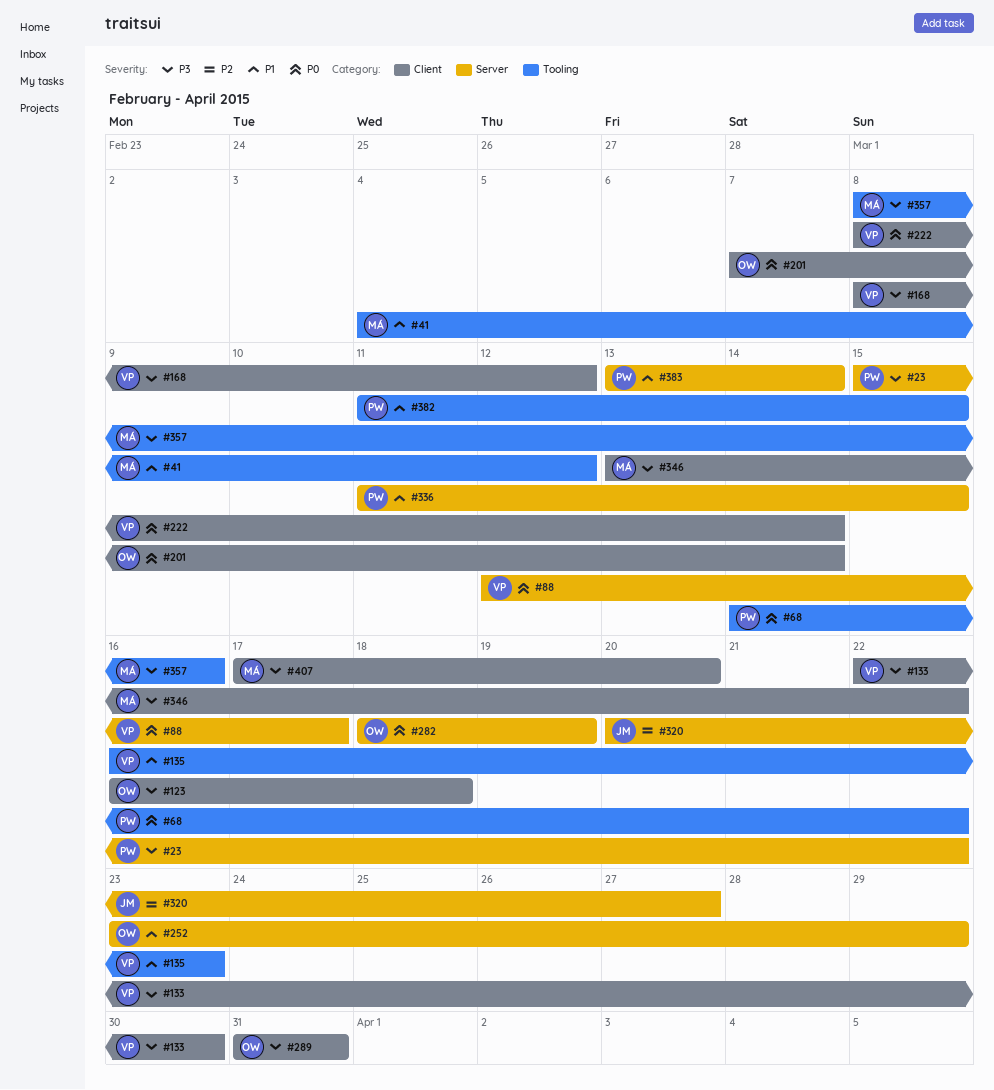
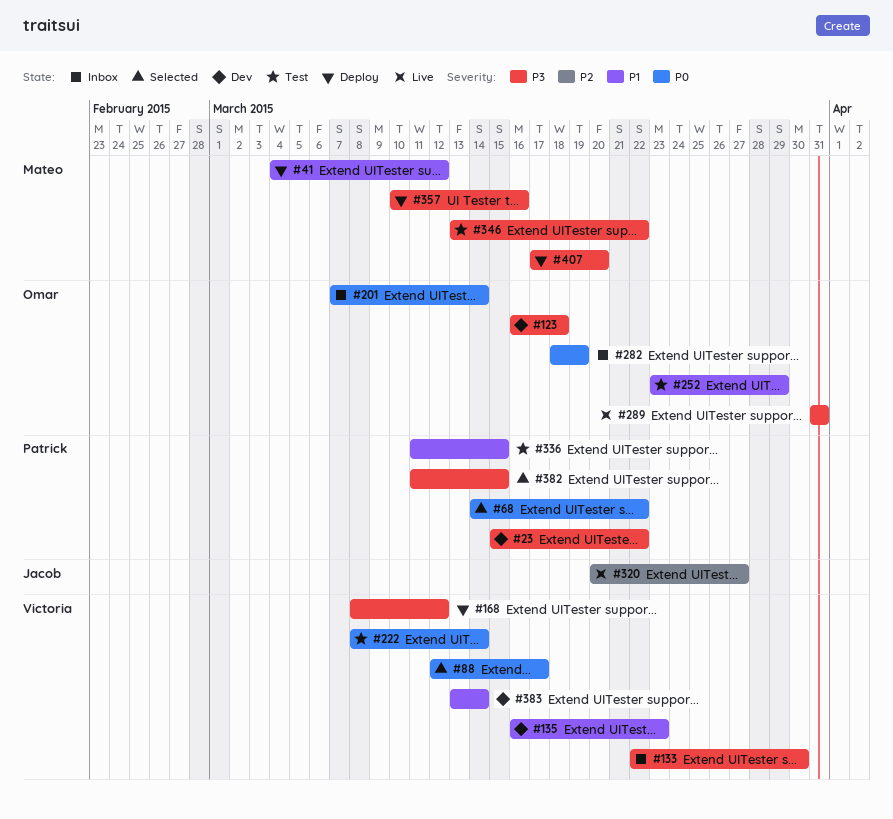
#357, start: Mar 8 -> Mar 10
#382, priority: P1 -> P3
#383, owner: Patrick -> Victoria

